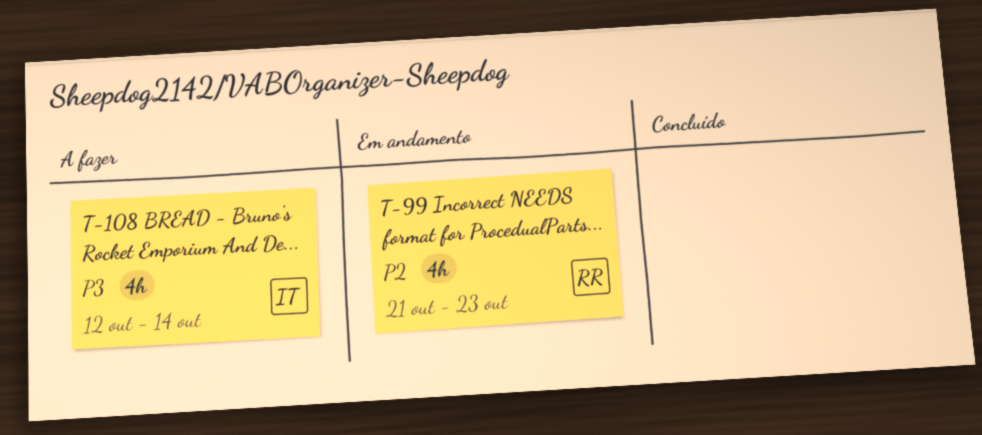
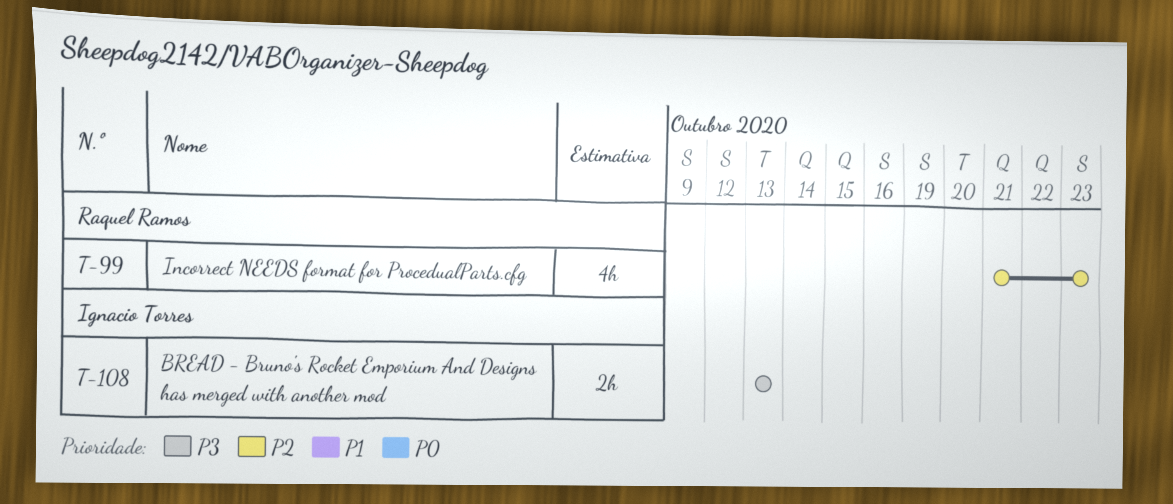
T-108, estimate: 4h -> 2h
T-108, start: Oct 12 -> Oct 13
T-108, due: Oct 14 -> Oct 13

